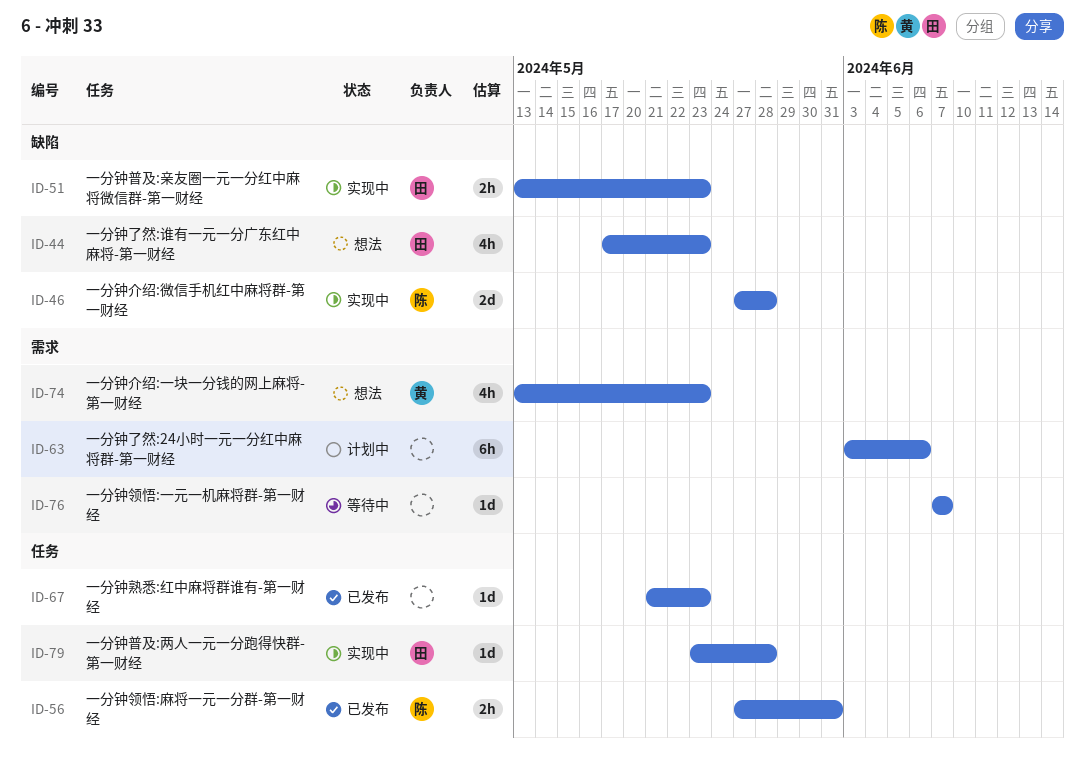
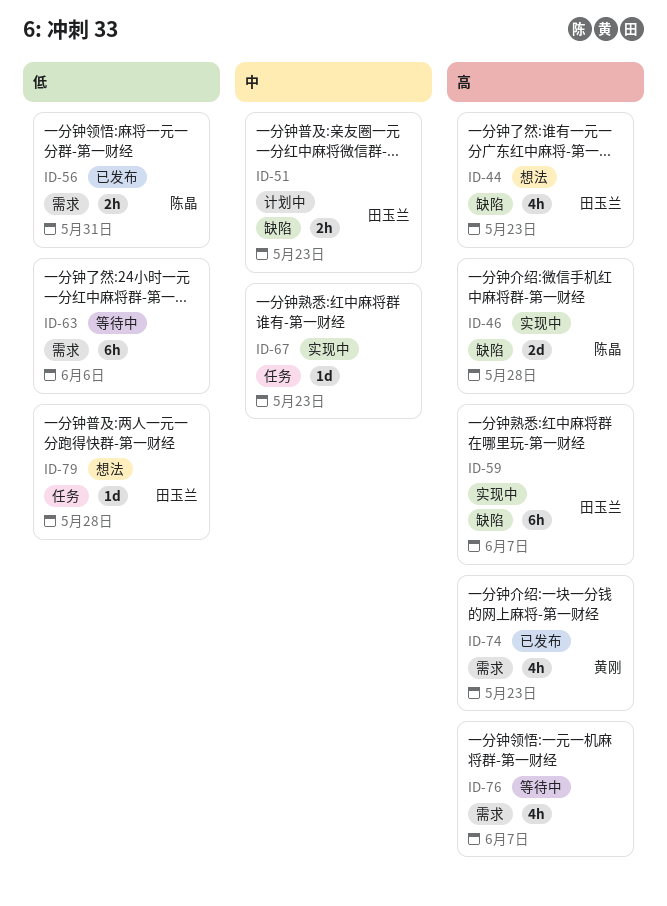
ID-51, status: 实现中 -> 计划中
ID-56, label: 任务 -> 需求
ID-59: none -> present
ID-63, status: 计划中 -> 等待中
ID-67, status: 已发布 -> 实现中
ID-74, status: 想法 -> 已发布
ID-76, estimate: 1d -> 4h
ID-79, status: 实现中 -> 想法

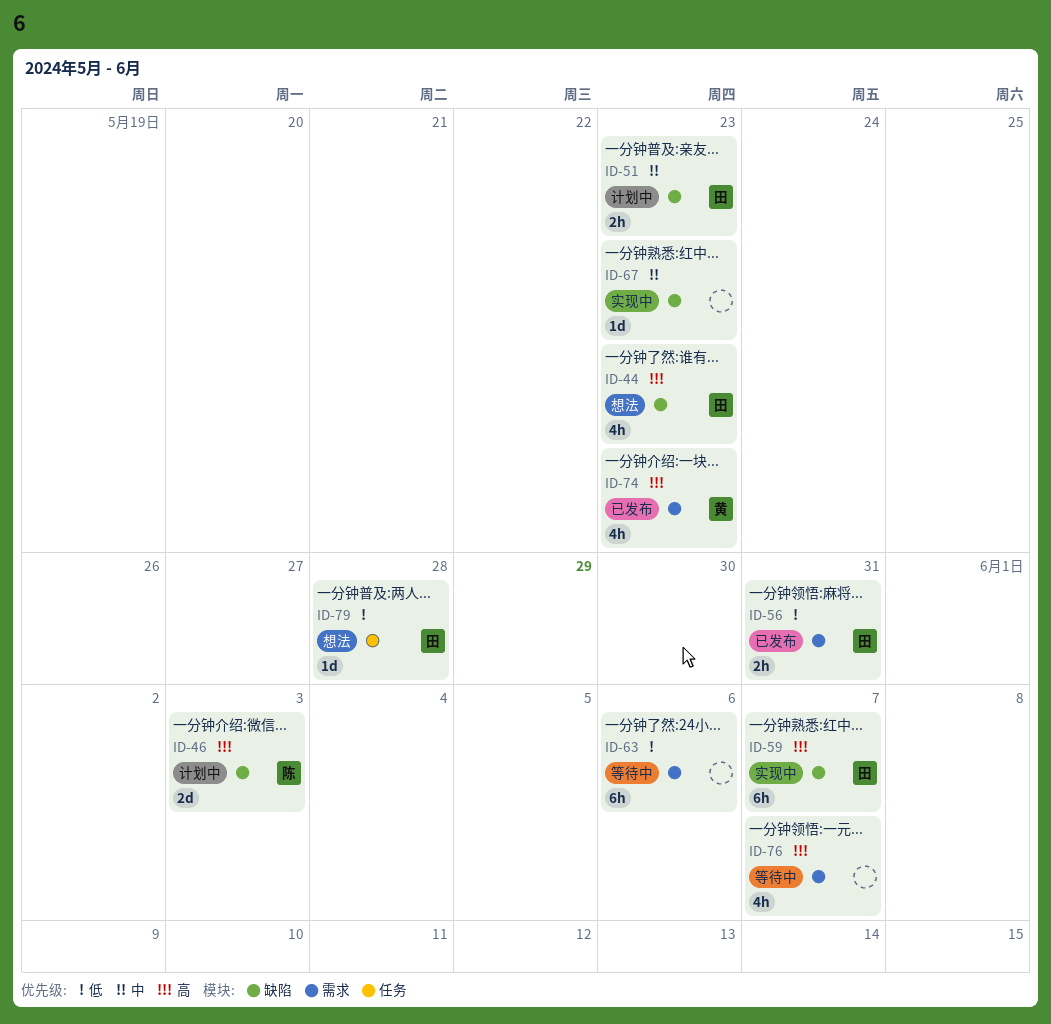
ID-46, status: 实现中 -> 计划中
ID-46, due: May 28 -> Jun 3
ID-56, owner: 陈晶 -> 田玉兰
ID-67, label: 任务 -> 缺陷

